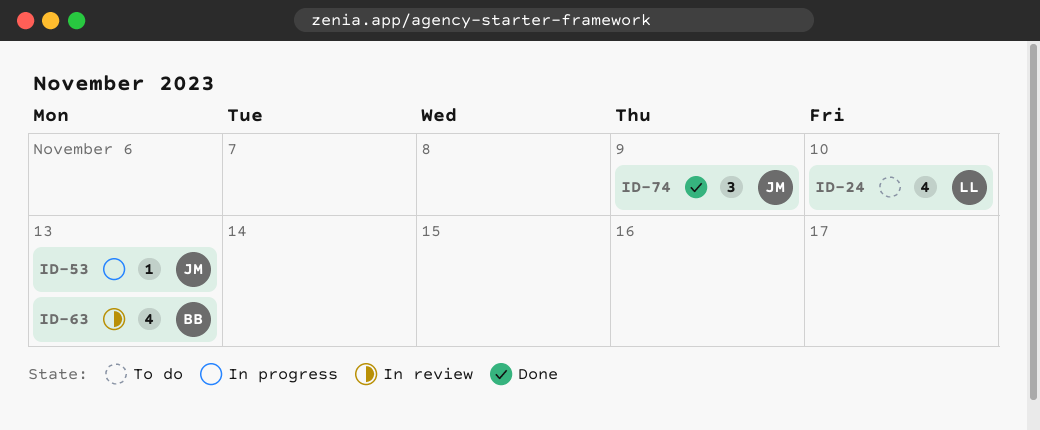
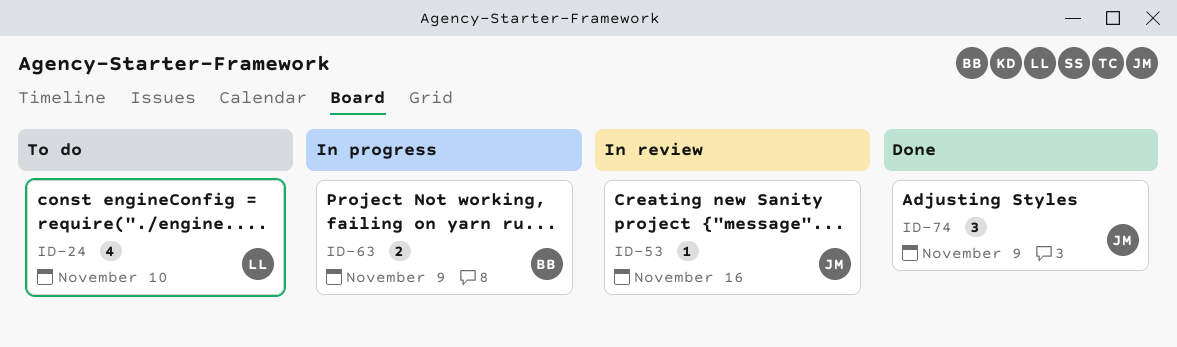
ID-53, status: In progress -> In review
ID-53, due: Nov 13 -> Nov 16
ID-63, status: In review -> In progress
ID-63, estimate: 4 -> 2
ID-63, due: Nov 13 -> Nov 9

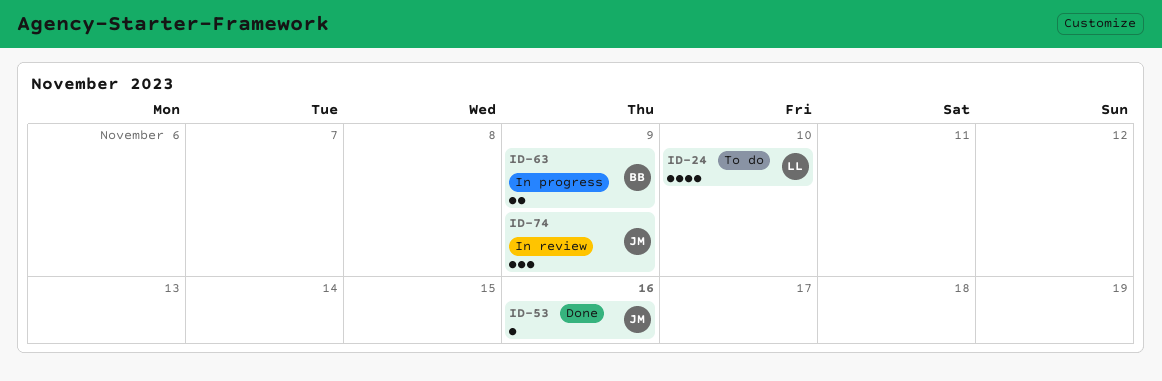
ID-53, status: In review -> Done
ID-74, status: Done -> In review

